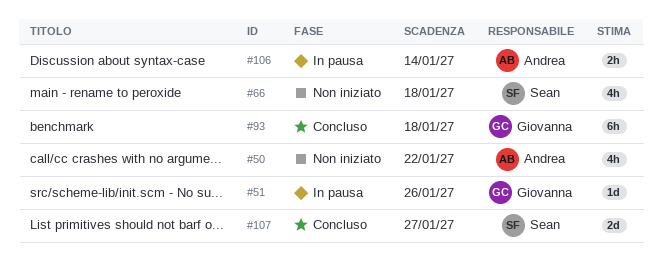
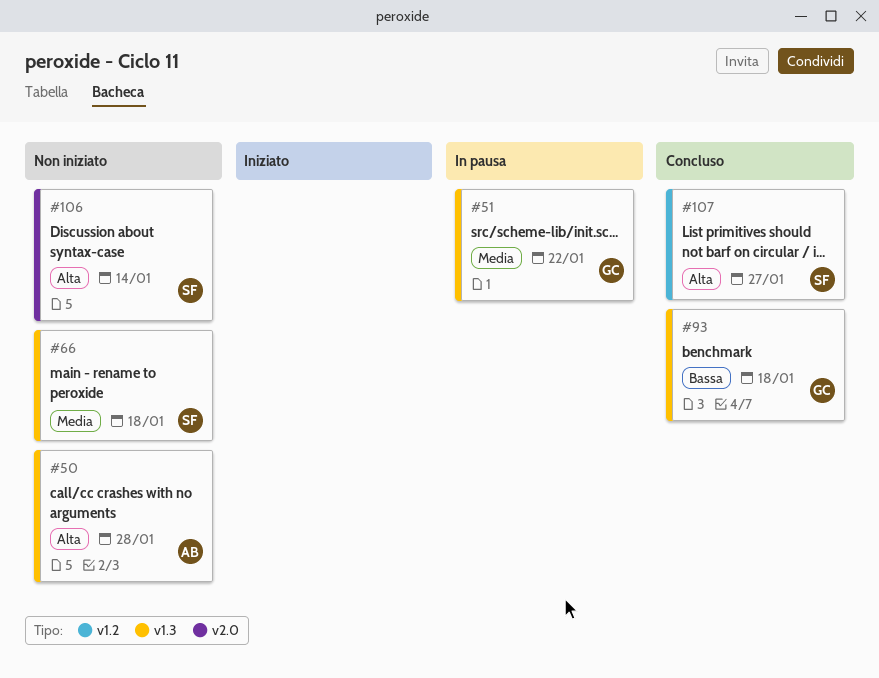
#50, due: Jan 22 -> Jan 28
#51, due: Jan 26 -> Jan 22
#106, status: In pausa -> Non iniziato
#106, owner: Andrea -> Sean

